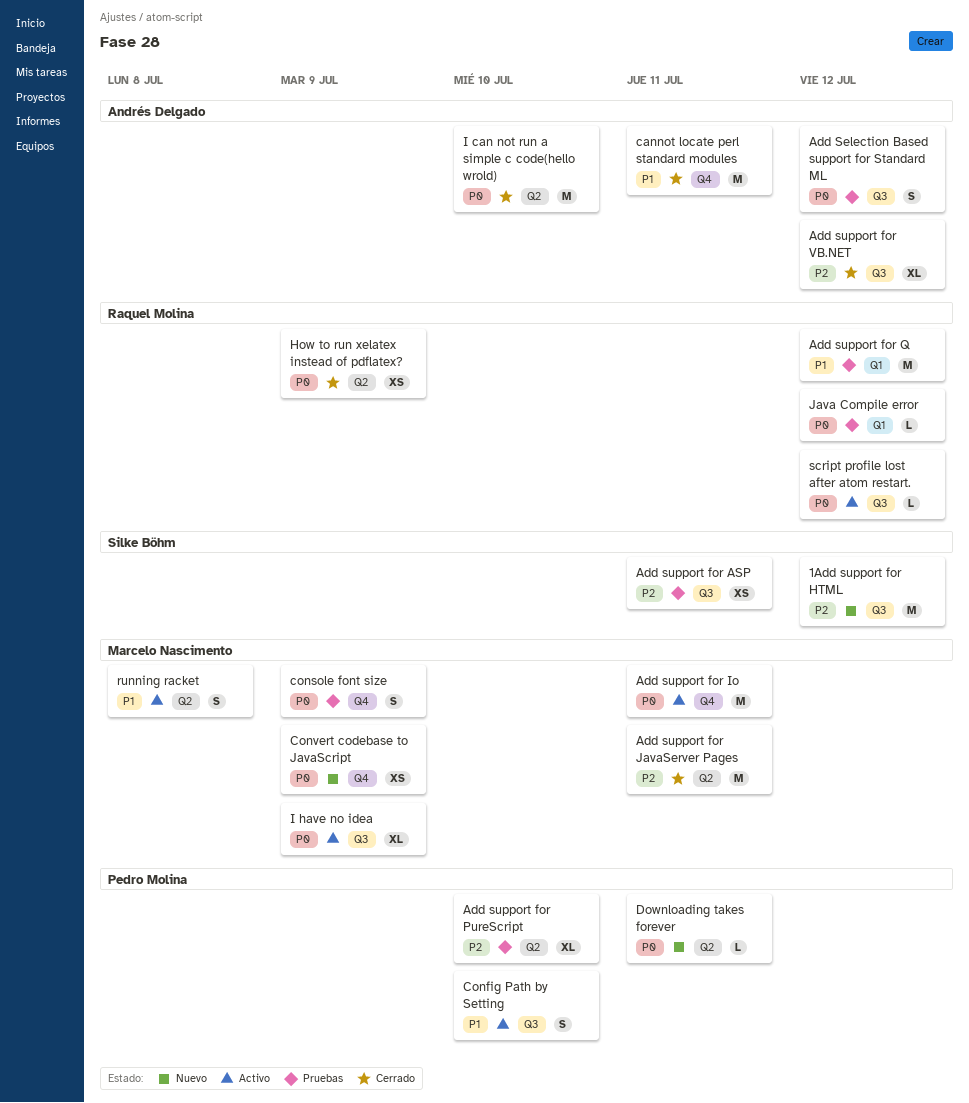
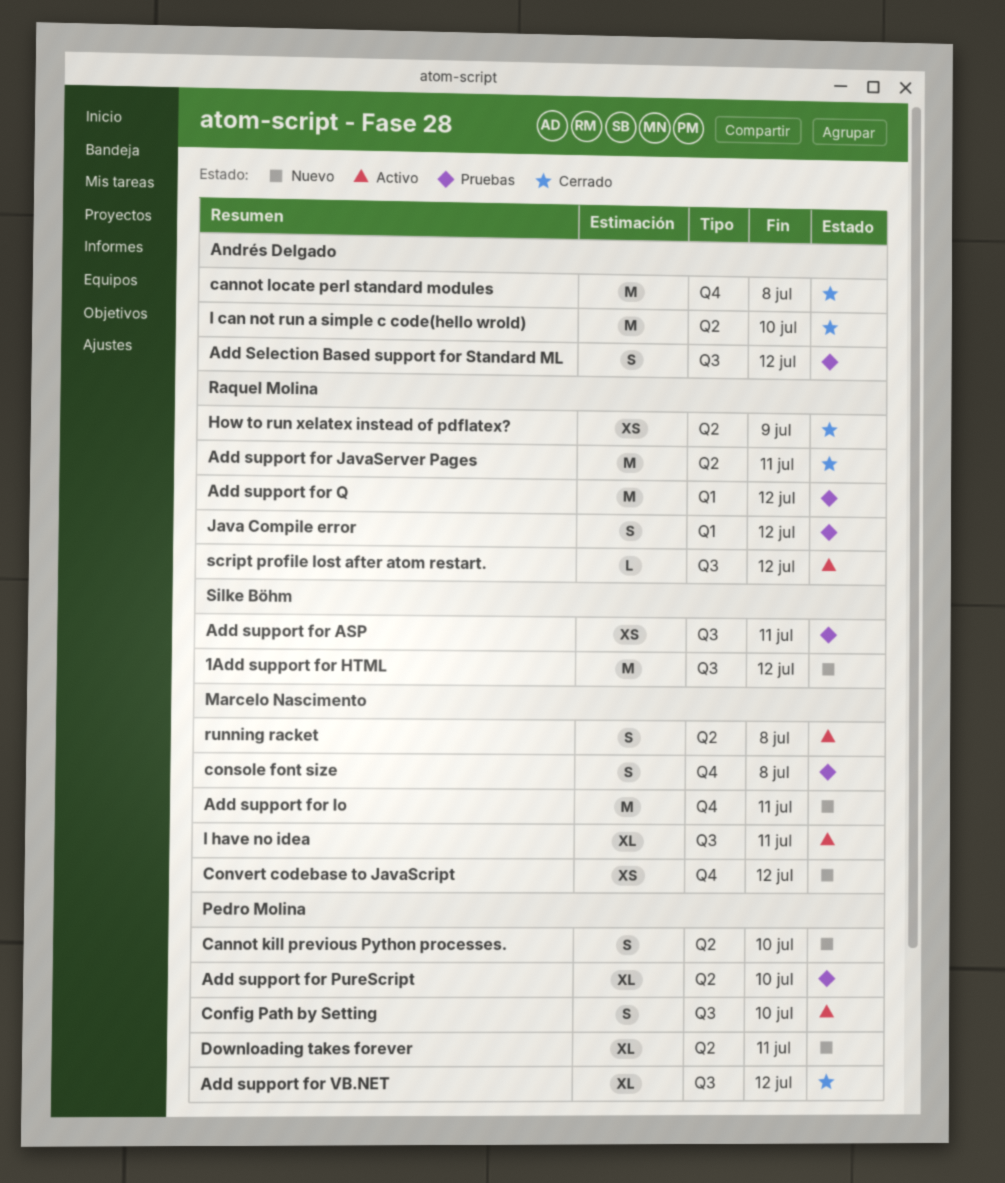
Add support for Io, status: Activo -> Nuevo
Add support for JavaServer Pages, owner: Marcelo Nascimento -> Raquel Molina
Add support for VB.NET, owner: Andrés Delgado -> Pedro Molina
Cannot kill previous Python processes.: none -> present
cannot locate perl standard modules, due: Jul 11 -> Jul 8
console font size, due: Jul 9 -> Jul 8
Convert codebase to JavaScript, due: Jul 9 -> Jul 12
Downloading takes forever, estimate: L -> XL
I have no idea, due: Jul 9 -> Jul 11
Java Compile error, estimate: L -> S

